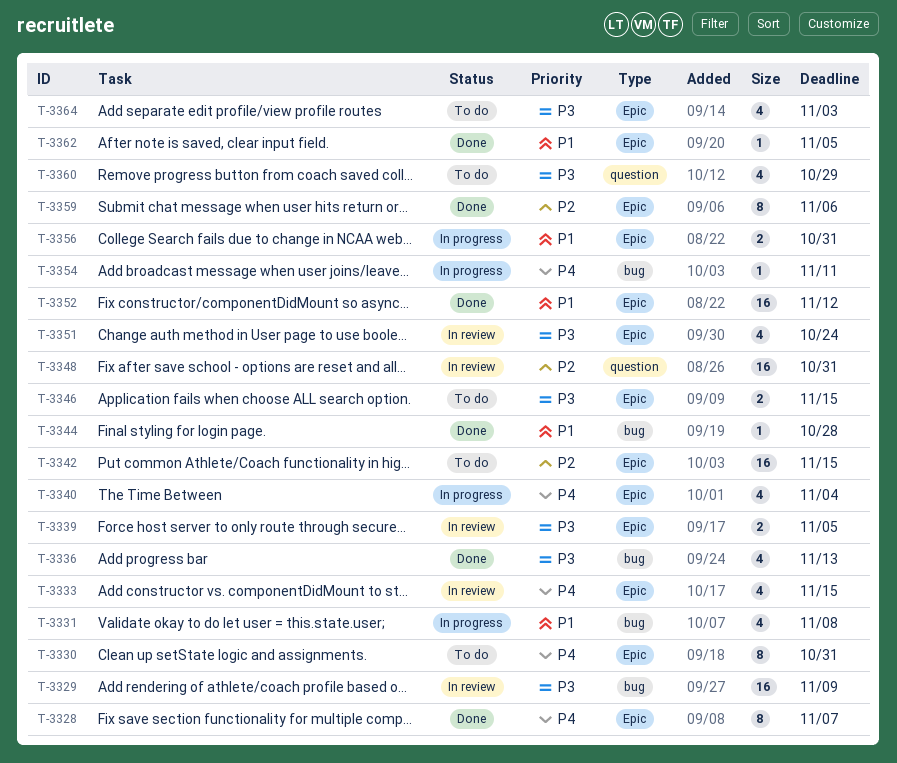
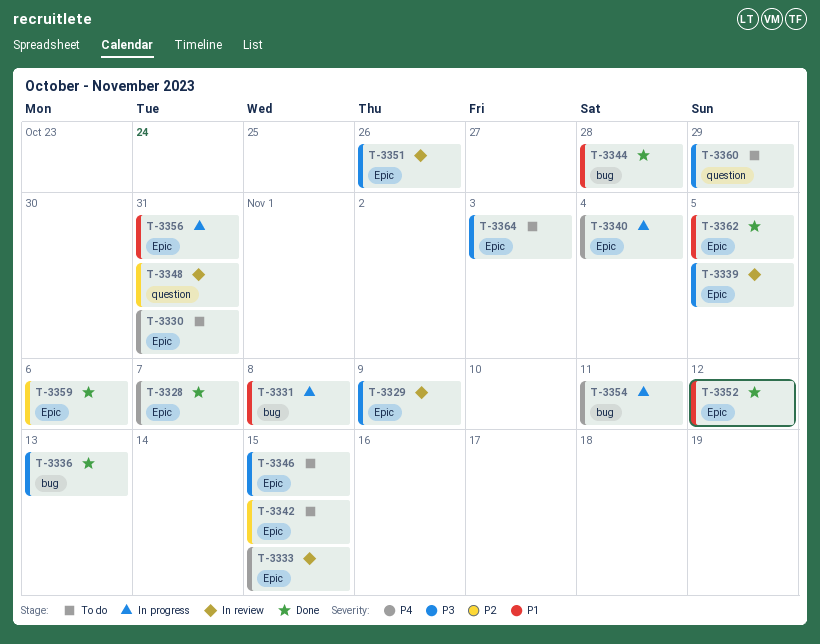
T-3329, label: bug -> Epic
T-3351, due: Oct 24 -> Oct 26

